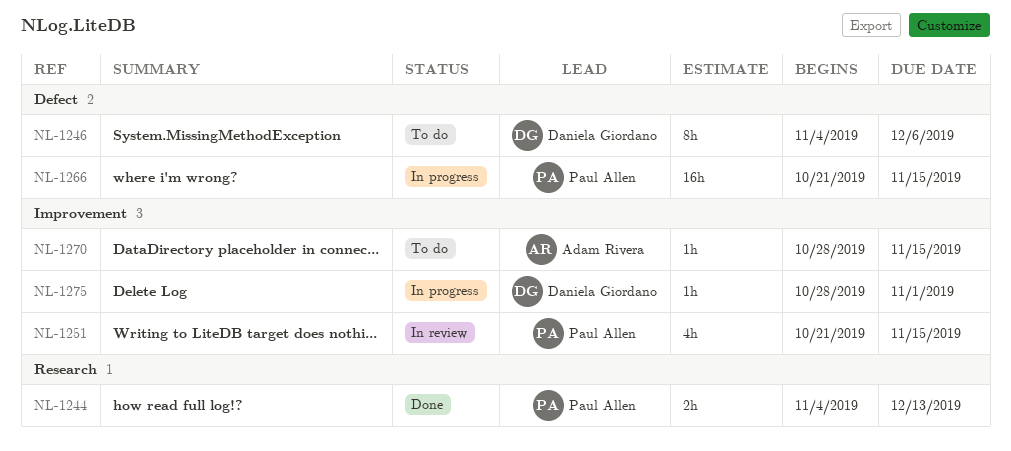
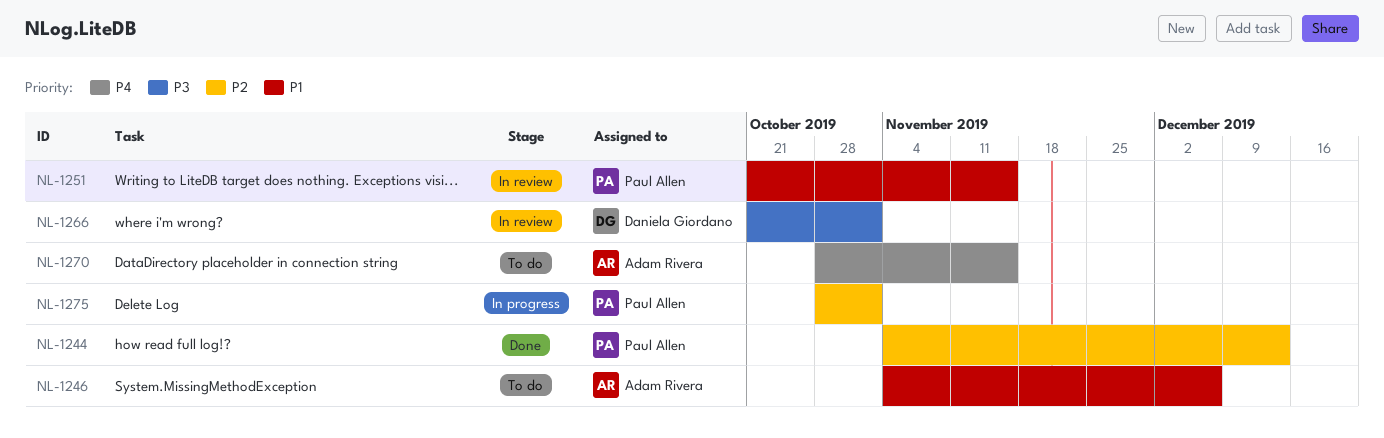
NL-1246, owner: Daniela Giordano -> Adam Rivera
NL-1266, status: In progress -> In review
NL-1266, owner: Paul Allen -> Daniela Giordano
NL-1266, due: Nov 15 -> Nov 1
NL-1275, owner: Daniela Giordano -> Paul Allen

